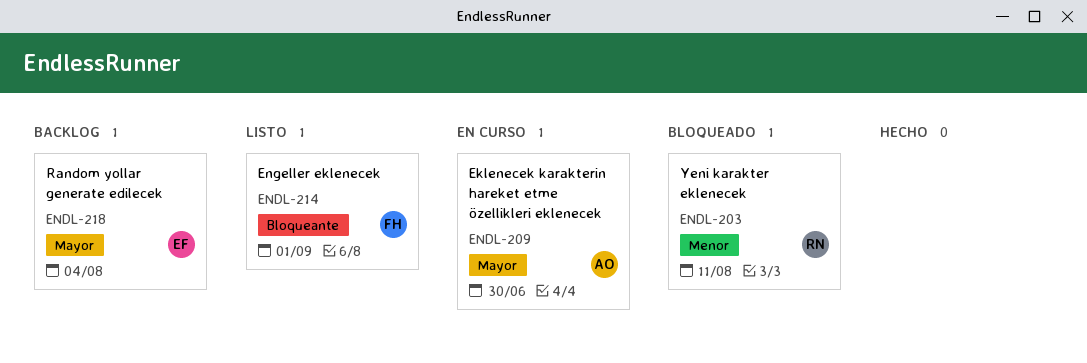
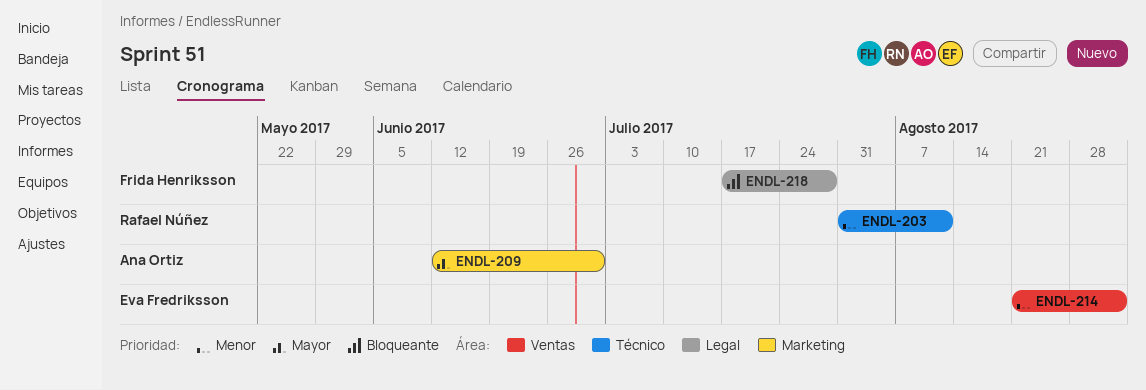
ENDL-214, owner: Frida Henriksson -> Eva Fredriksson
ENDL-214, priority: Bloqueante -> Menor
ENDL-218, owner: Eva Fredriksson -> Frida Henriksson
ENDL-218, priority: Mayor -> Bloqueante
ENDL-218, due: Aug 4 -> Jul 28

